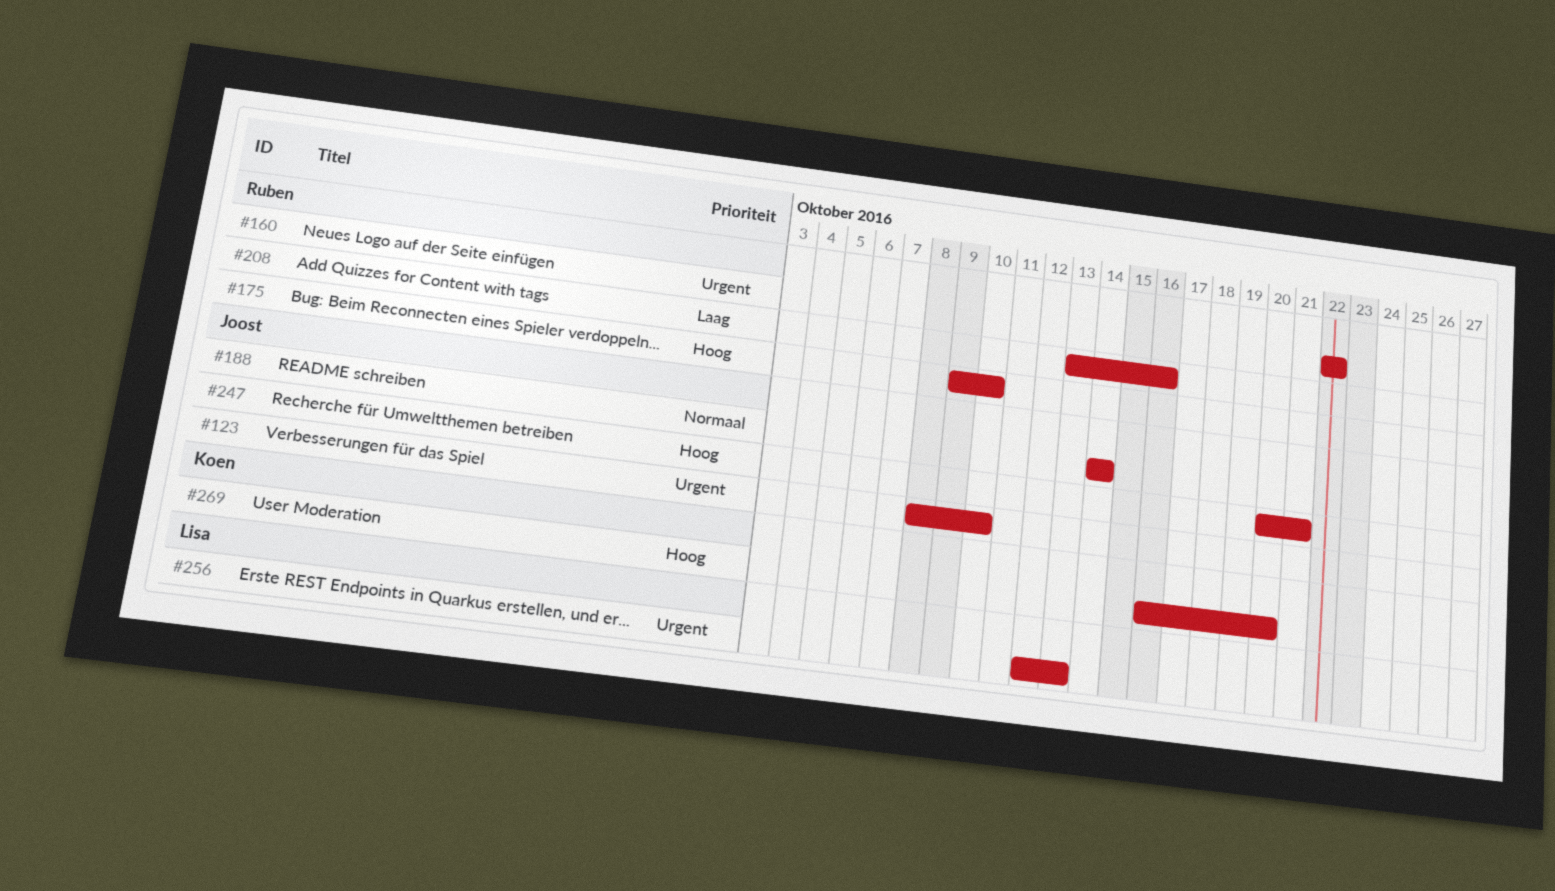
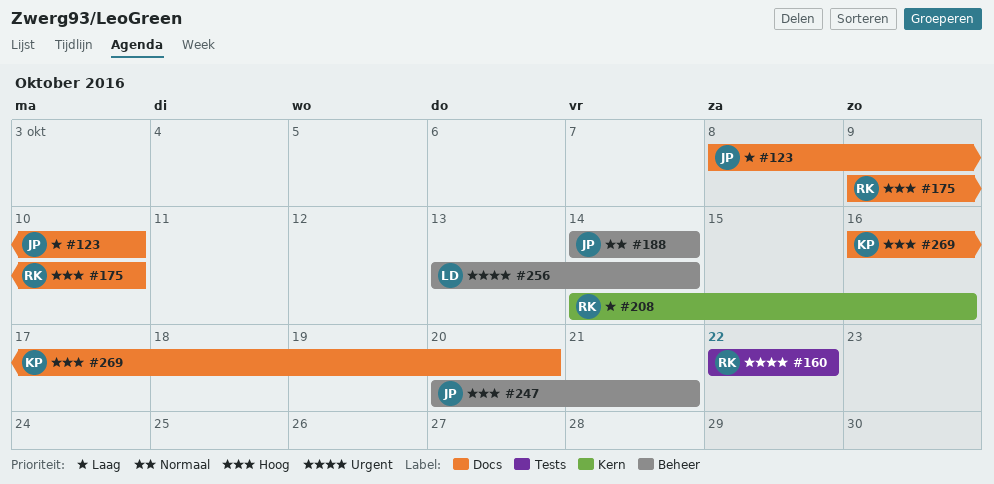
#123, priority: Urgent -> Laag
#208, start: Oct 13 -> Oct 14
#256, start: Oct 12 -> Oct 13
#256, due: Oct 13 -> Oct 14

